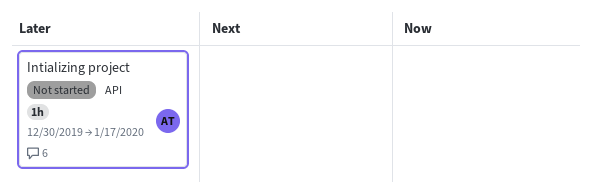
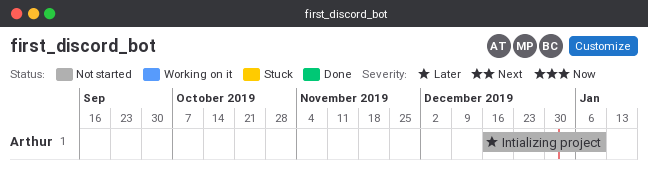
Intializing project, start: Dec 30 -> Dec 16
Intializing project, due: Jan 17 -> Jan 10

